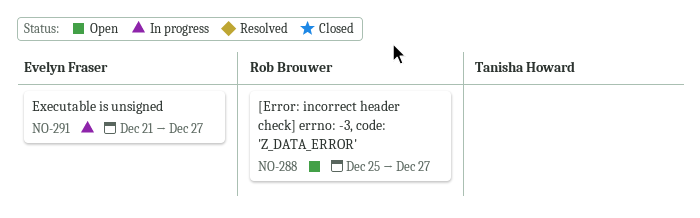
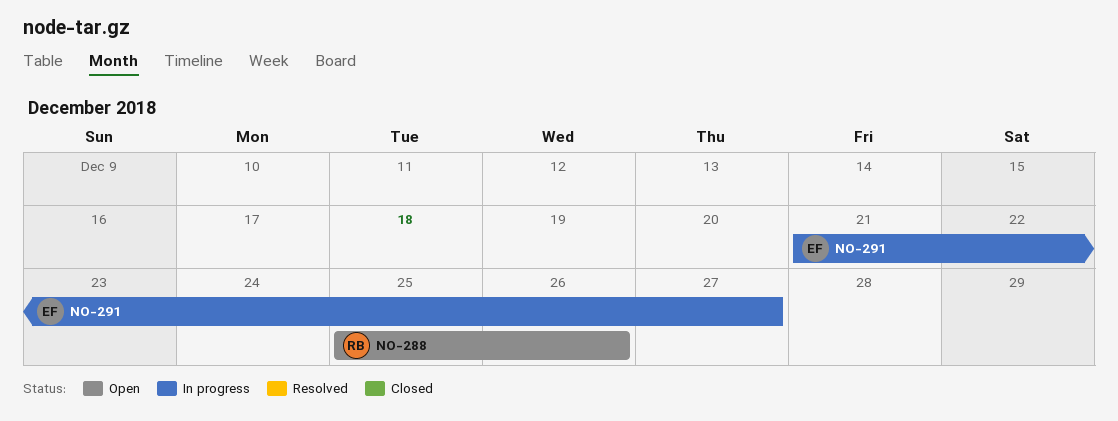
NO-288, due: Dec 27 -> Dec 26

